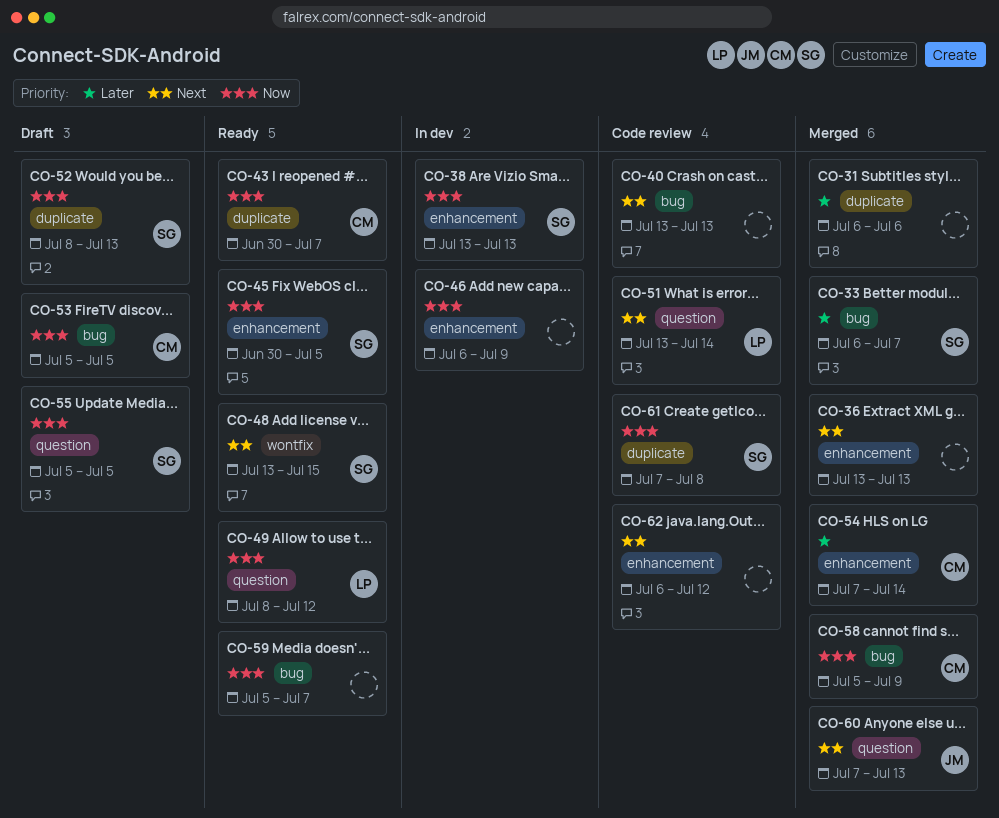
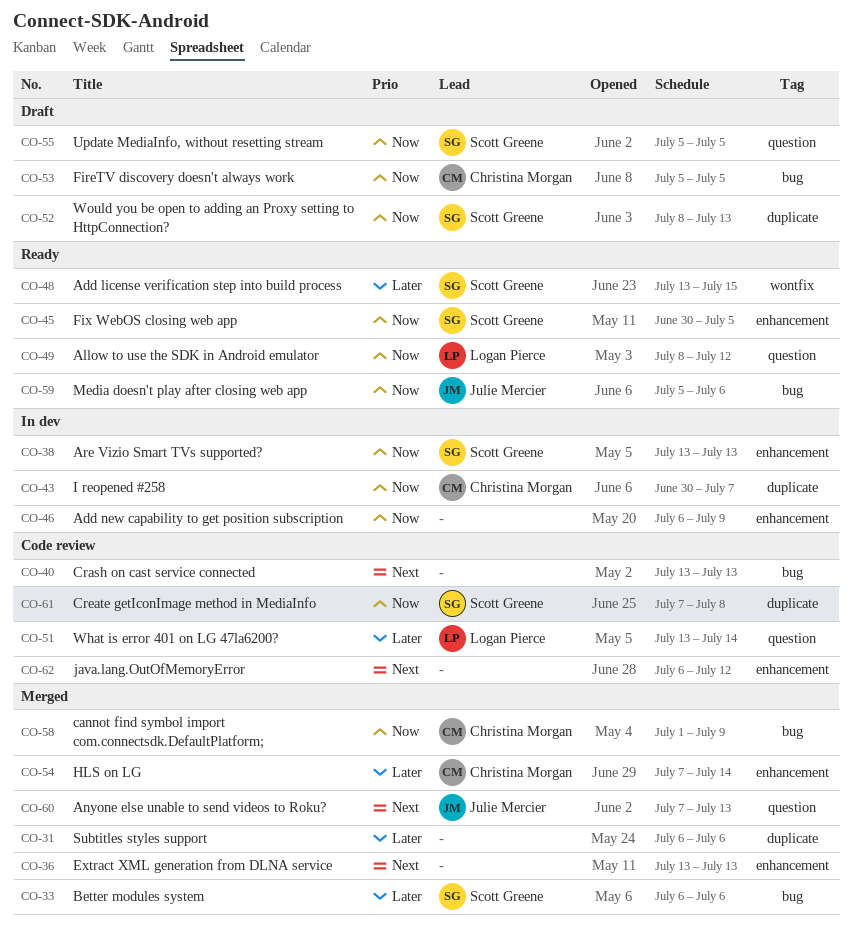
CO-33, due: Jul 7 -> Jul 6
CO-43, status: Ready -> In dev
CO-48, priority: Next -> Later
CO-51, priority: Next -> Later
CO-58, start: Jul 5 -> Jul 1
CO-59, owner: none -> Julie Mercier
CO-59, due: Jul 7 -> Jul 6

